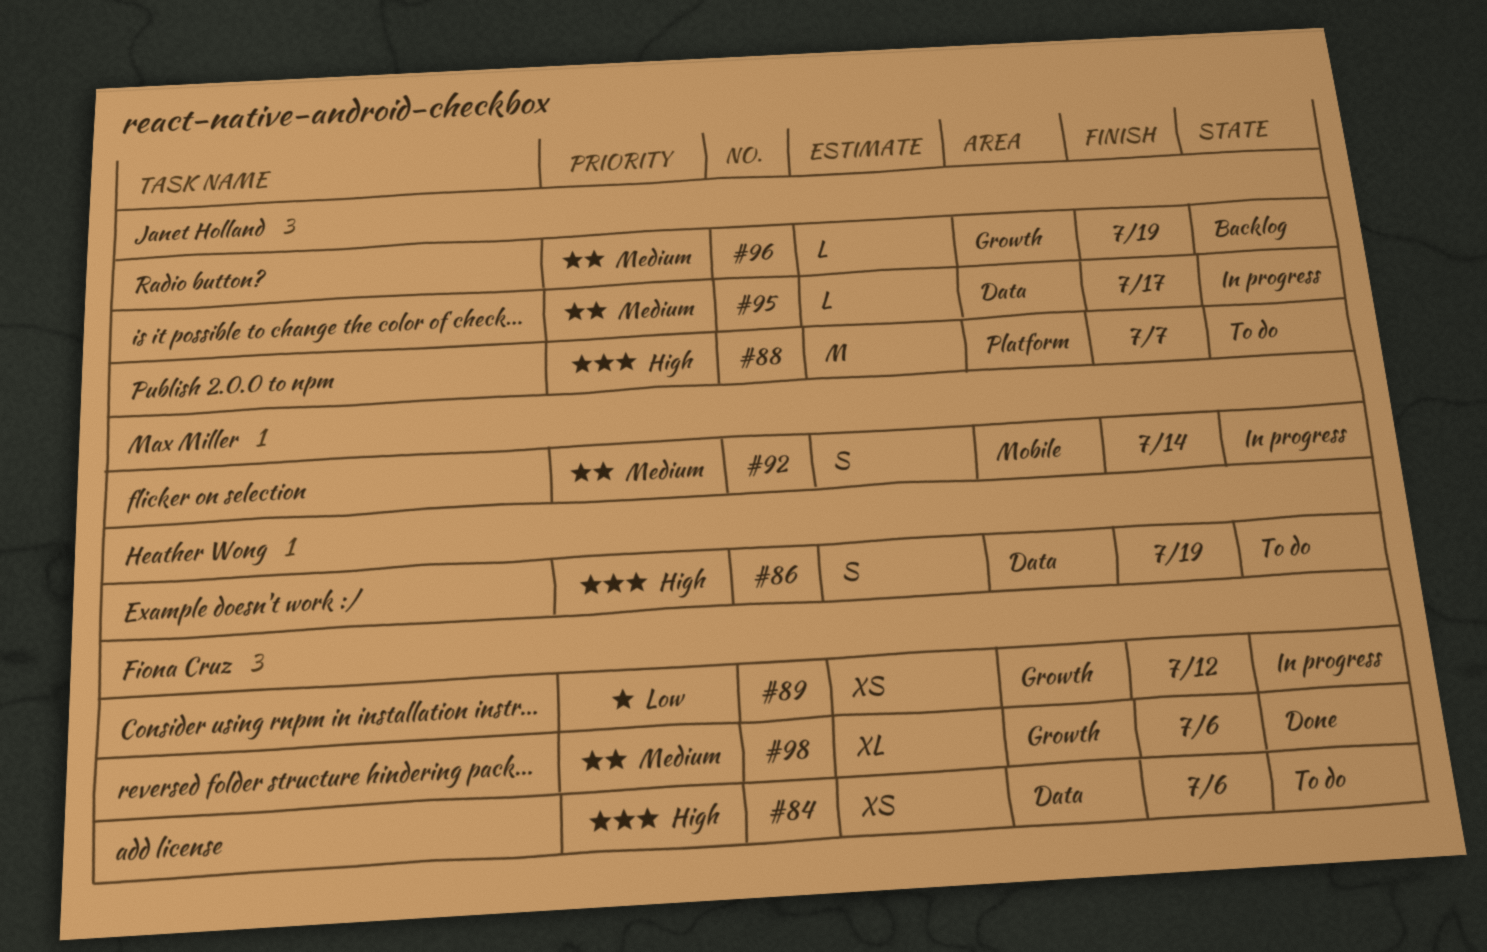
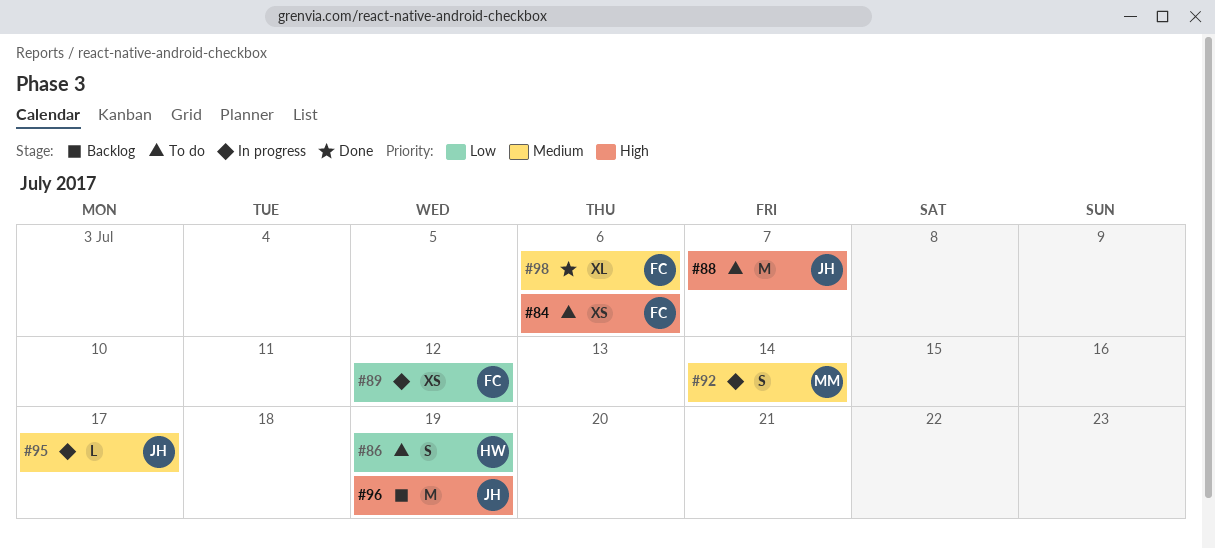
#86, priority: High -> Low
#96, priority: Medium -> High
#96, estimate: L -> M

